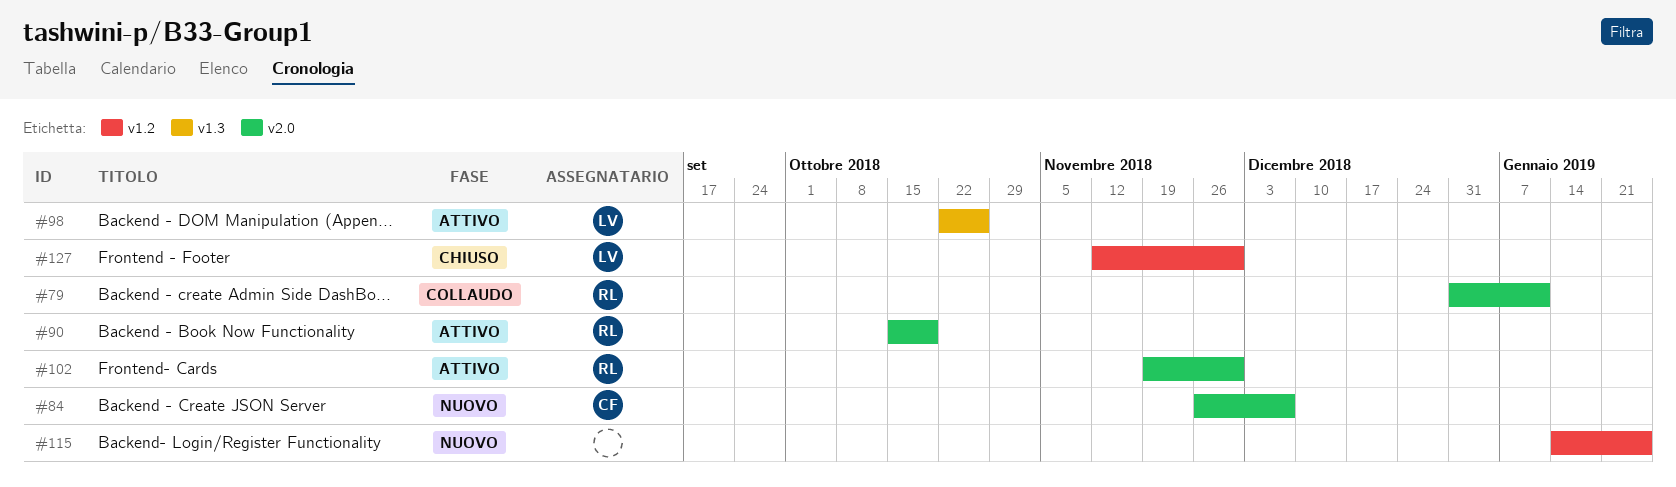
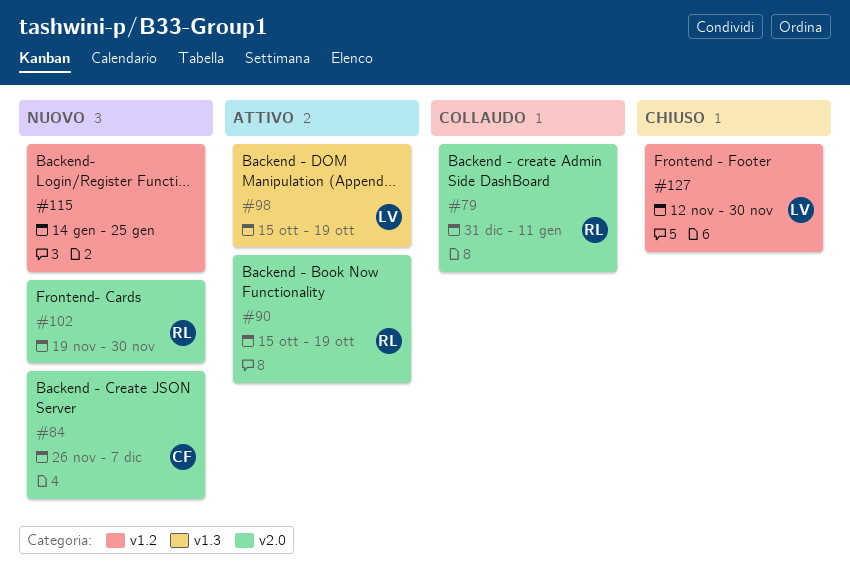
#98, start: Oct 22 -> Oct 15
#98, due: Oct 26 -> Oct 19
#102, status: Attivo -> Nuovo

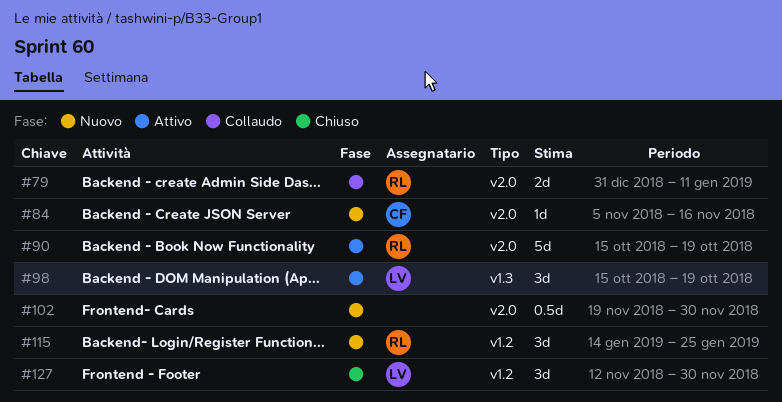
#84, start: Nov 26 -> Nov 5
#84, due: Dec 7 -> Nov 16
#102, owner: RL -> none
#115, owner: none -> RL

